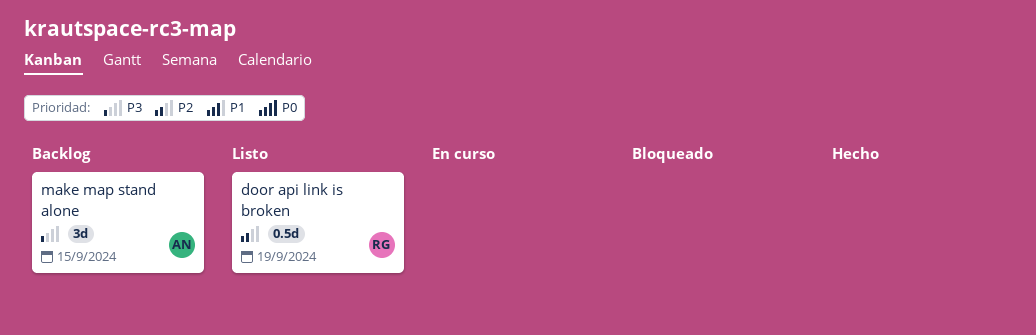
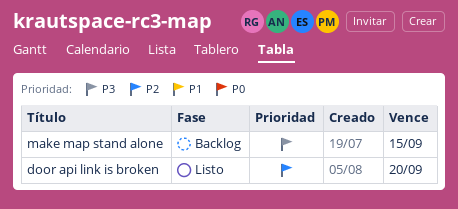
door api link is broken, due: Sep 19 -> Sep 20

